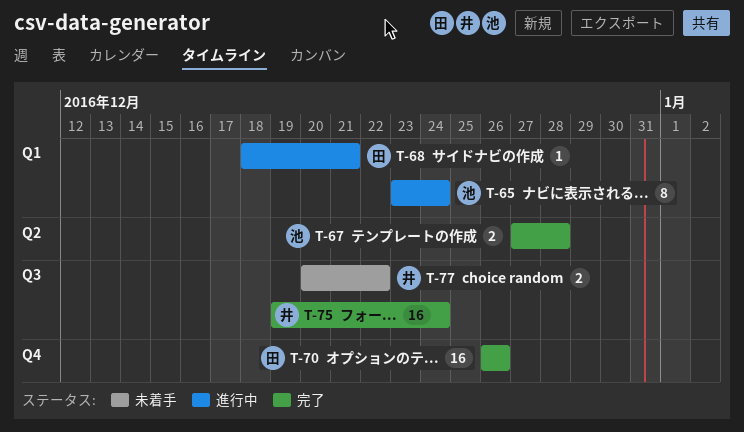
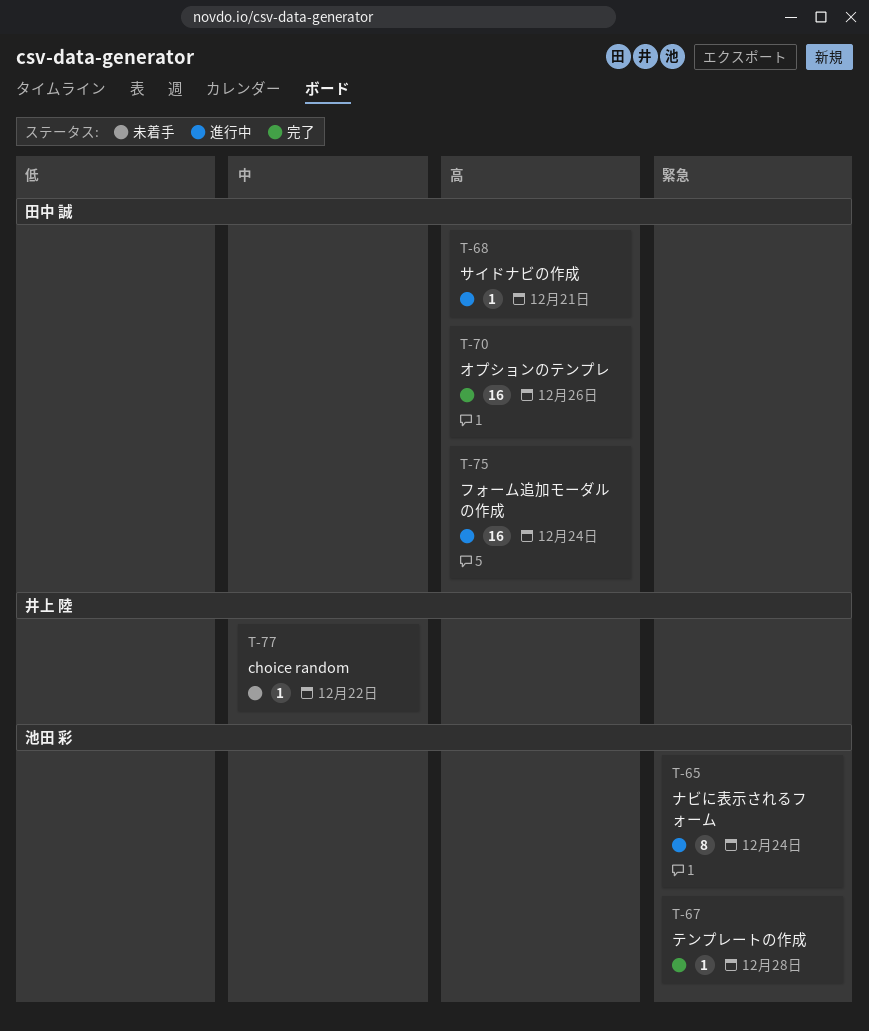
T-67, estimate: 2 -> 1
T-75, status: 完了 -> 進行中
T-75, owner: 井上 陸 -> 田中 誠
T-77, estimate: 2 -> 1

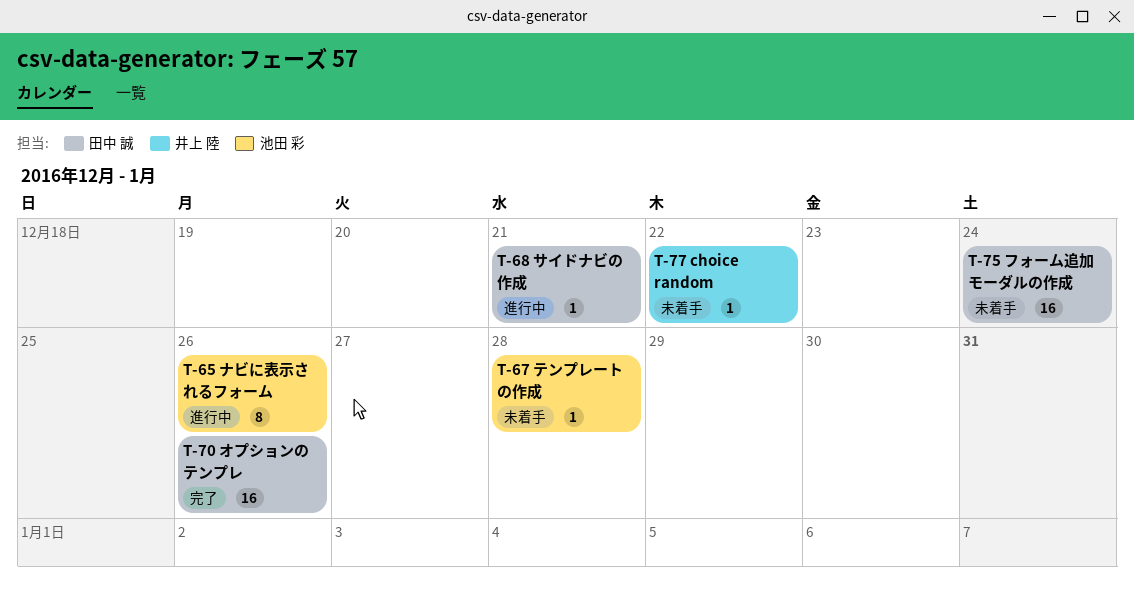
T-65, due: Dec 24 -> Dec 26
T-67, status: 完了 -> 未着手
T-75, status: 進行中 -> 未着手

